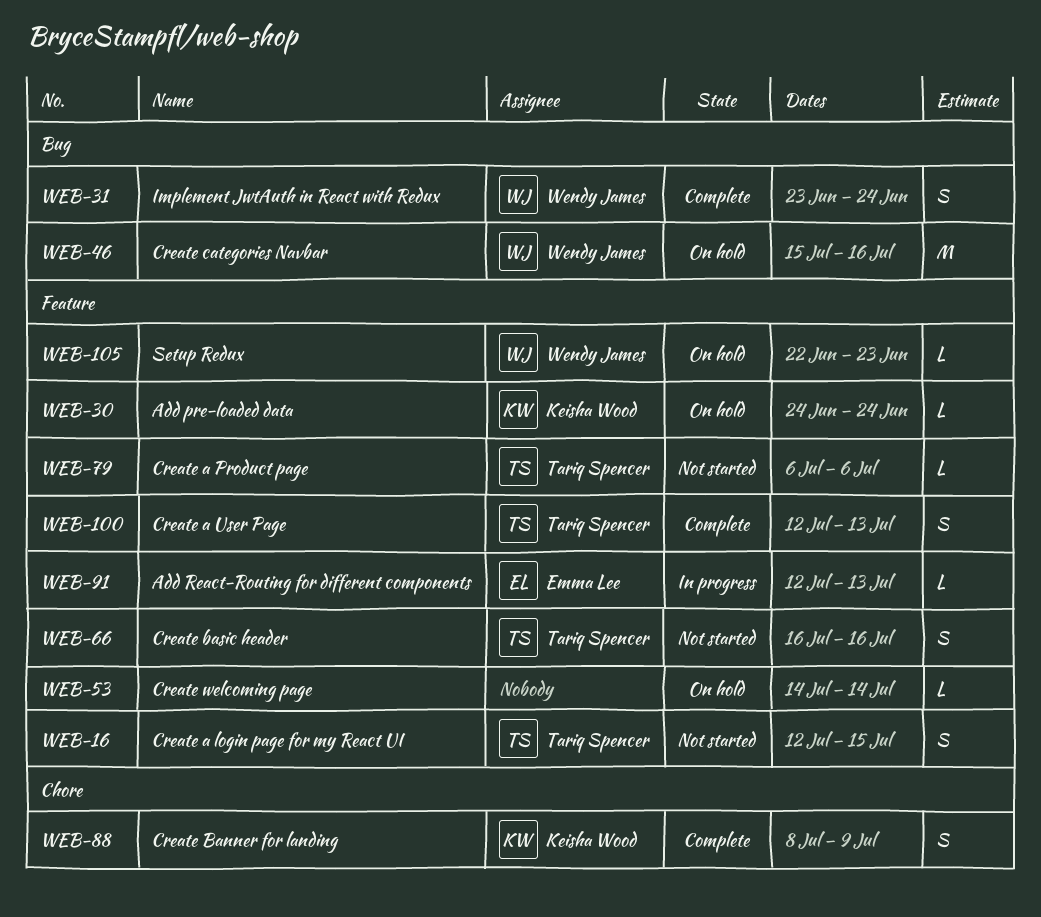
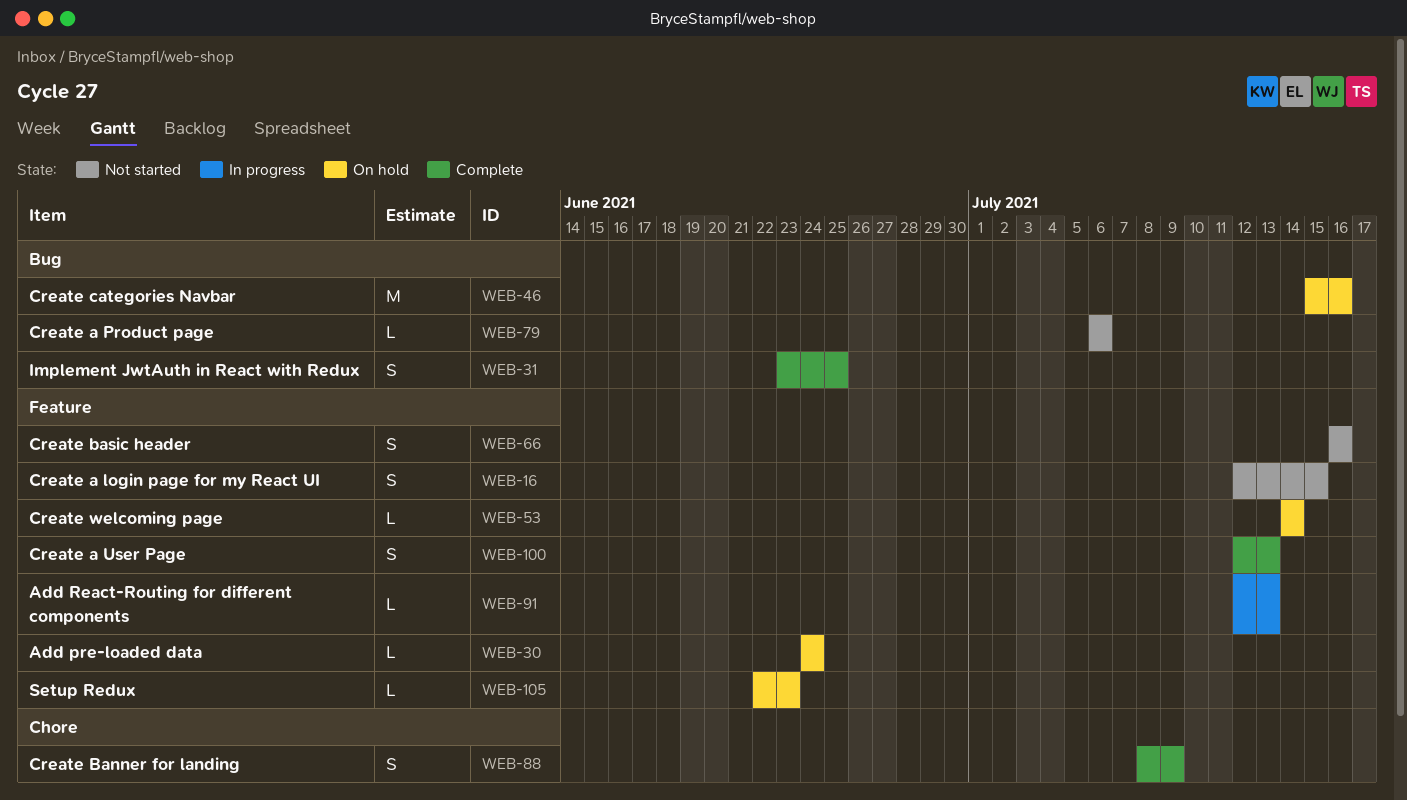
WEB-31, due: Jun 24 -> Jun 25
WEB-79, label: Feature -> Bug

